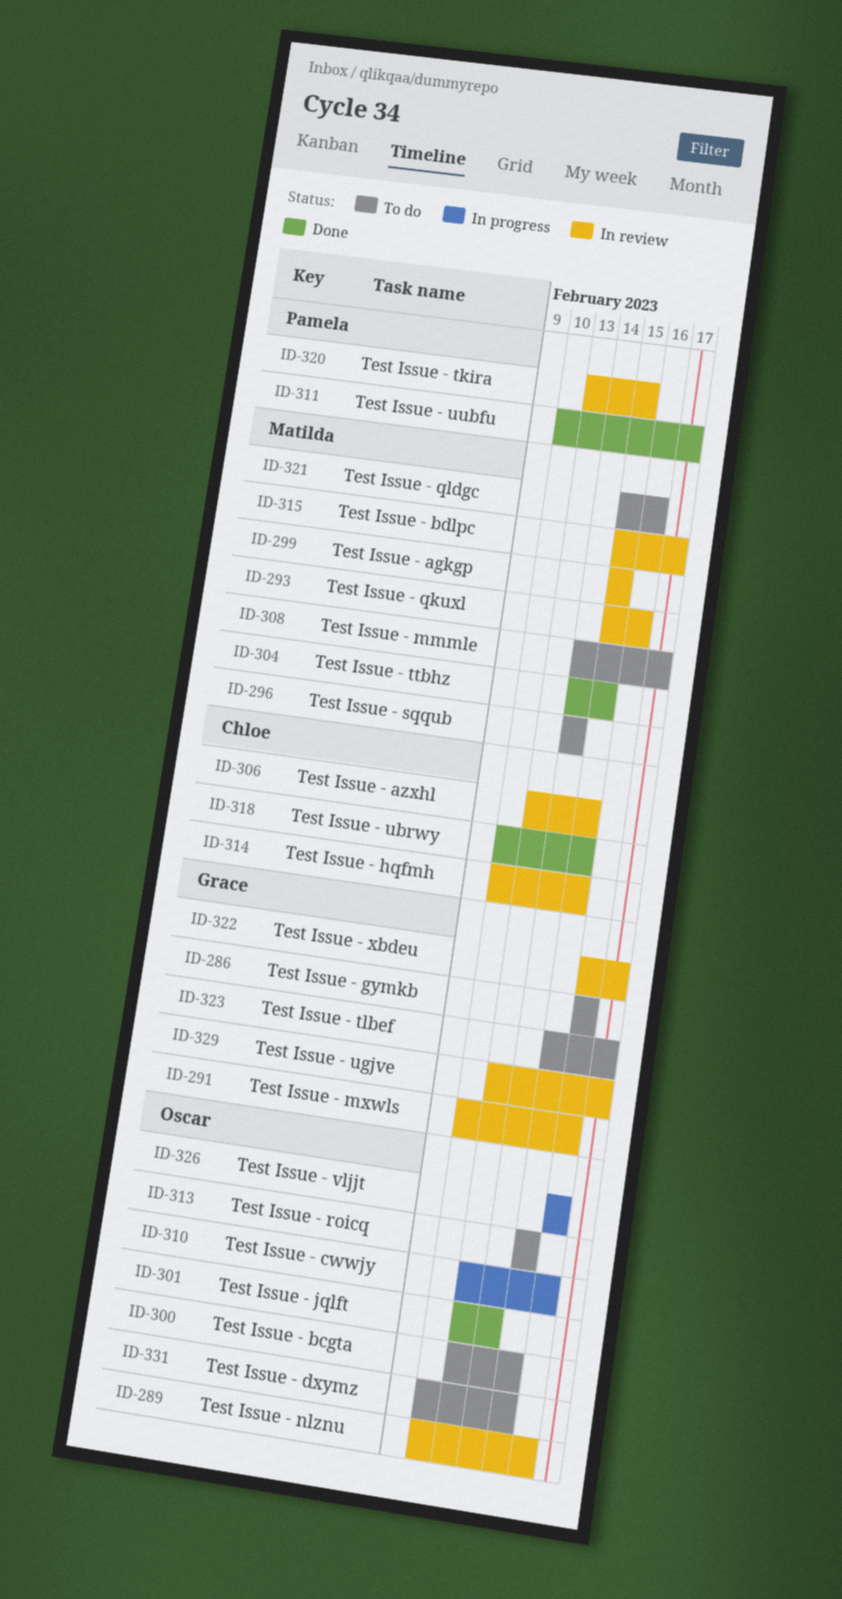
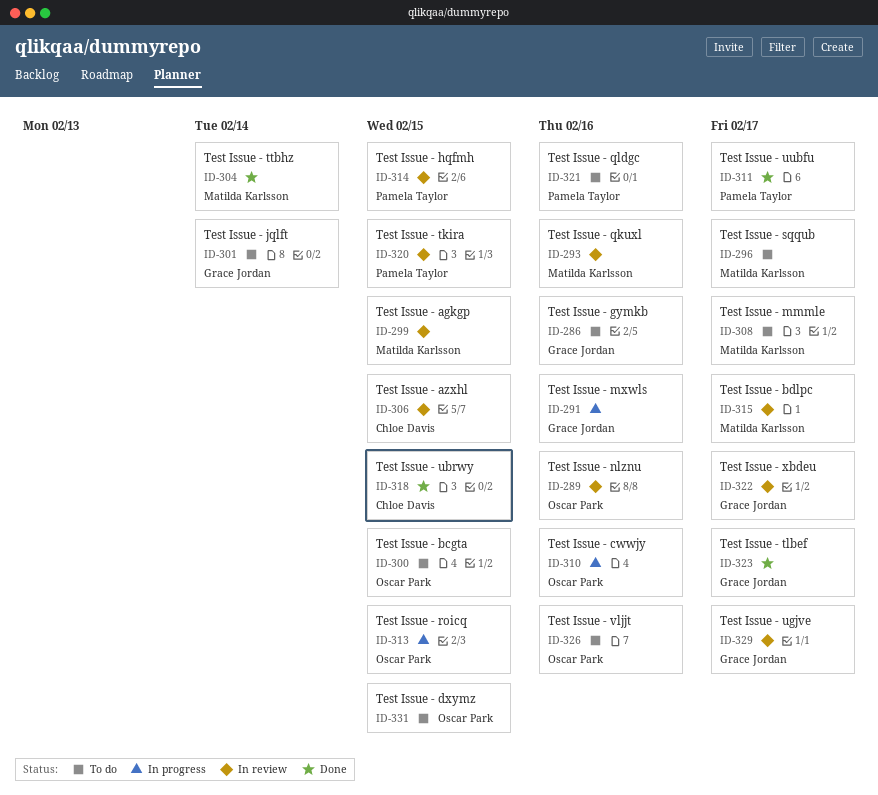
ID-291, status: In review -> In progress
ID-296, due: Feb 14 -> Feb 17
ID-301, status: Done -> To do
ID-301, owner: Oscar Park -> Grace Jordan
ID-304, due: Feb 15 -> Feb 14
ID-313, status: To do -> In progress
ID-314, owner: Chloe Davis -> Pamela Taylor
ID-321, owner: Matilda Karlsson -> Pamela Taylor
ID-323, status: To do -> Done
ID-326, status: In progress -> To do

